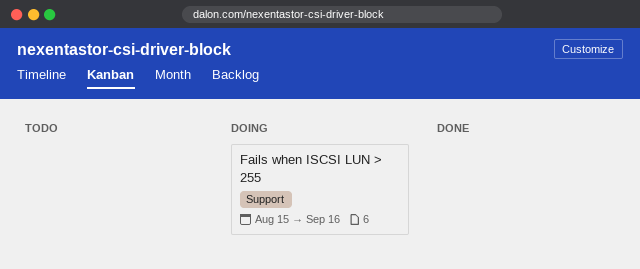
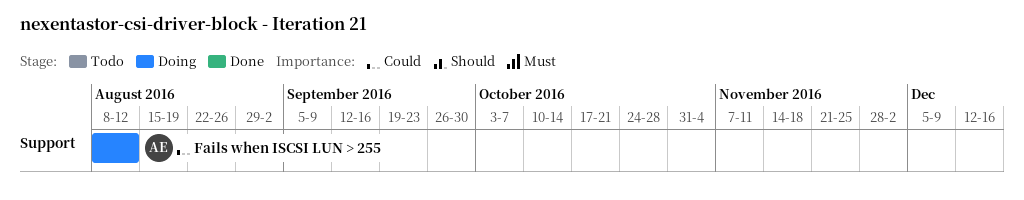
Fails when ISCSI LUN > 255, start: Aug 15 -> Aug 8
Fails when ISCSI LUN > 255, due: Sep 16 -> Aug 12

